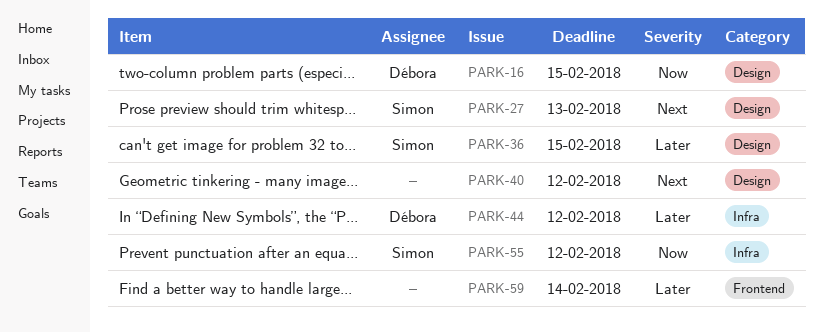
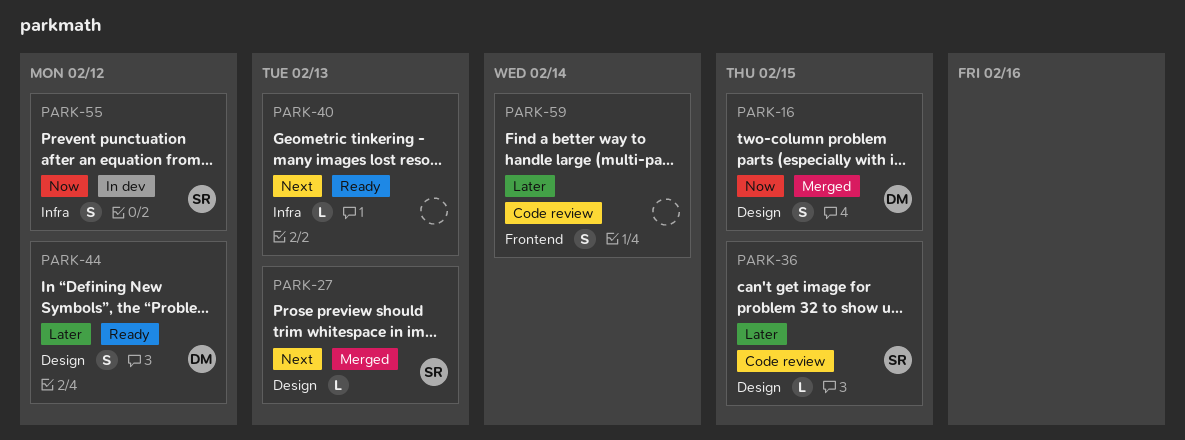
PARK-40, label: Design -> Infra
PARK-40, due: Feb 12 -> Feb 13
PARK-44, label: Infra -> Design

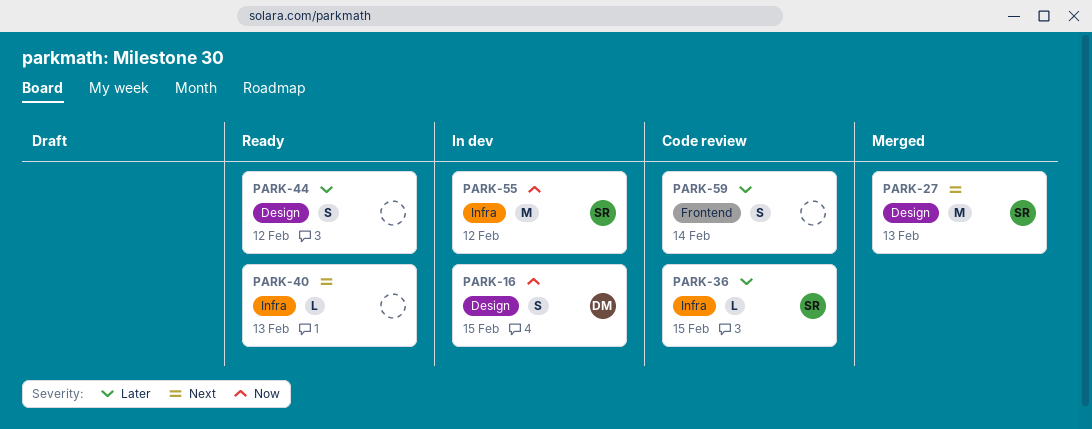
PARK-16, status: Merged -> In dev
PARK-27, estimate: L -> M
PARK-36, label: Design -> Infra
PARK-44, owner: DM -> none
PARK-55, estimate: S -> M

